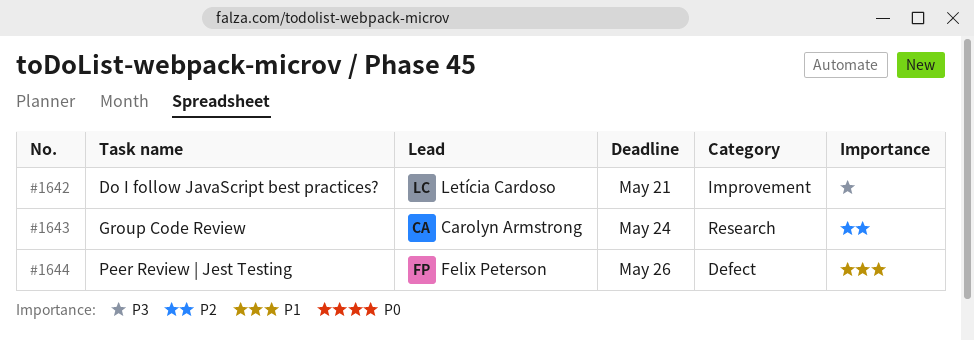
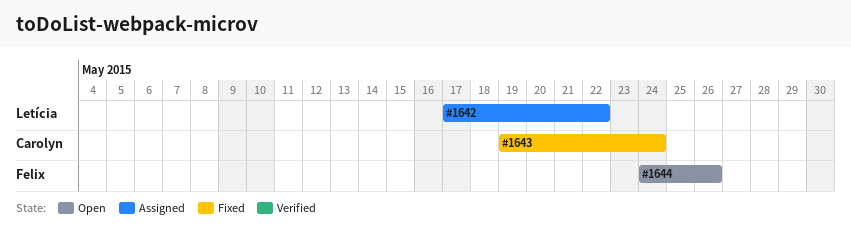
#1642, due: May 21 -> May 22

